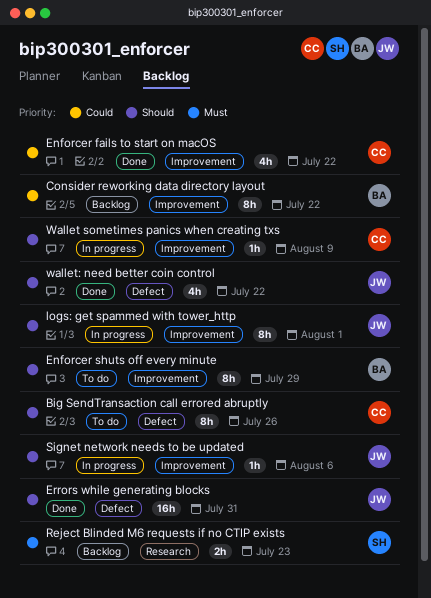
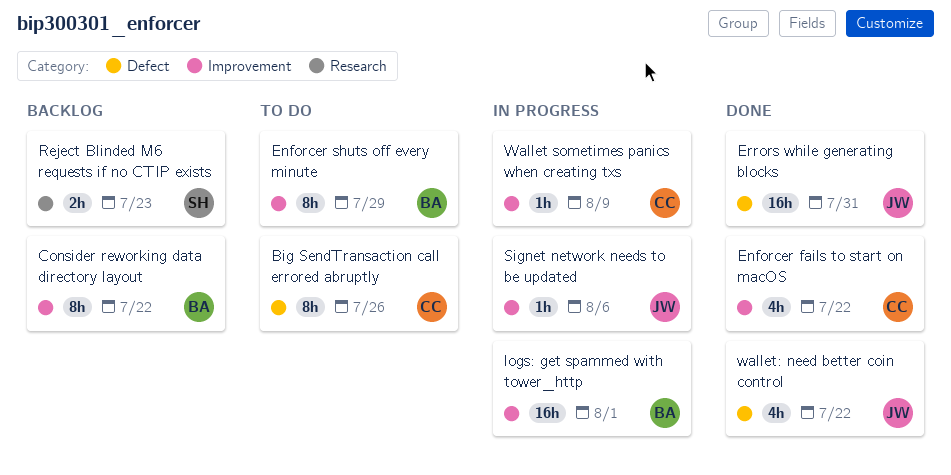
logs: get spammed with tower_http, owner: JW -> BA
logs: get spammed with tower_http, estimate: 8h -> 16h

